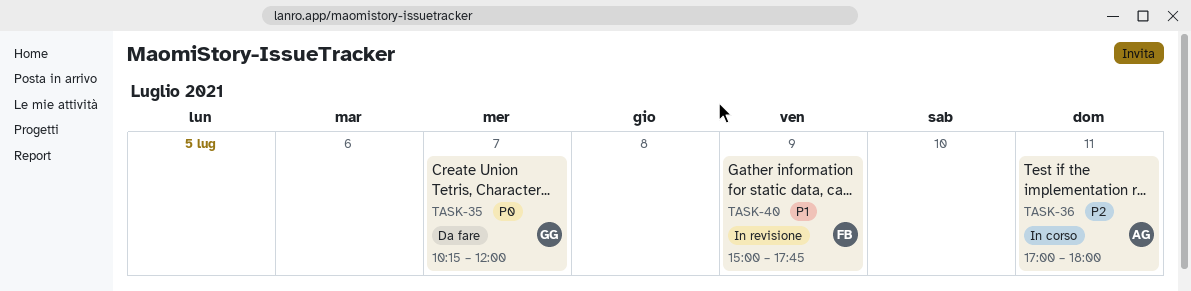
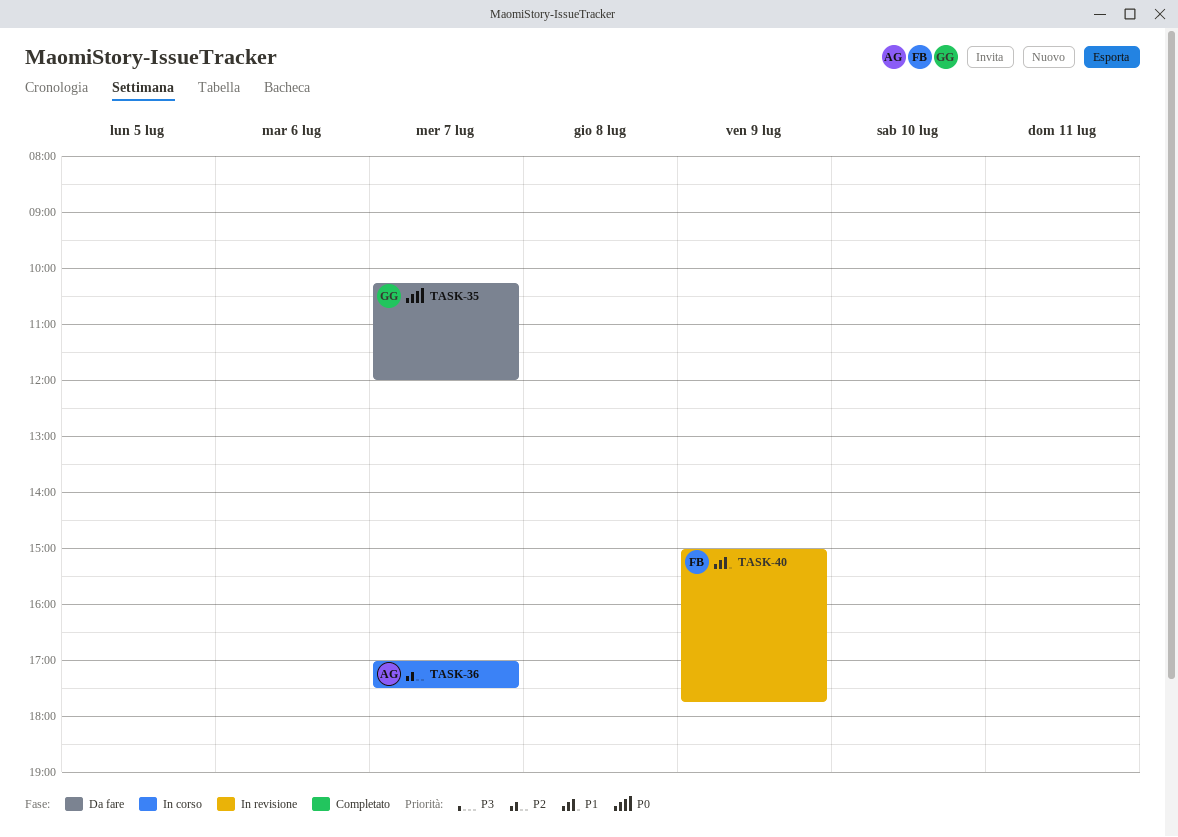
TASK-36, day: Jul 11 -> Jul 7
TASK-36, ends: 18:00 -> 17:30

